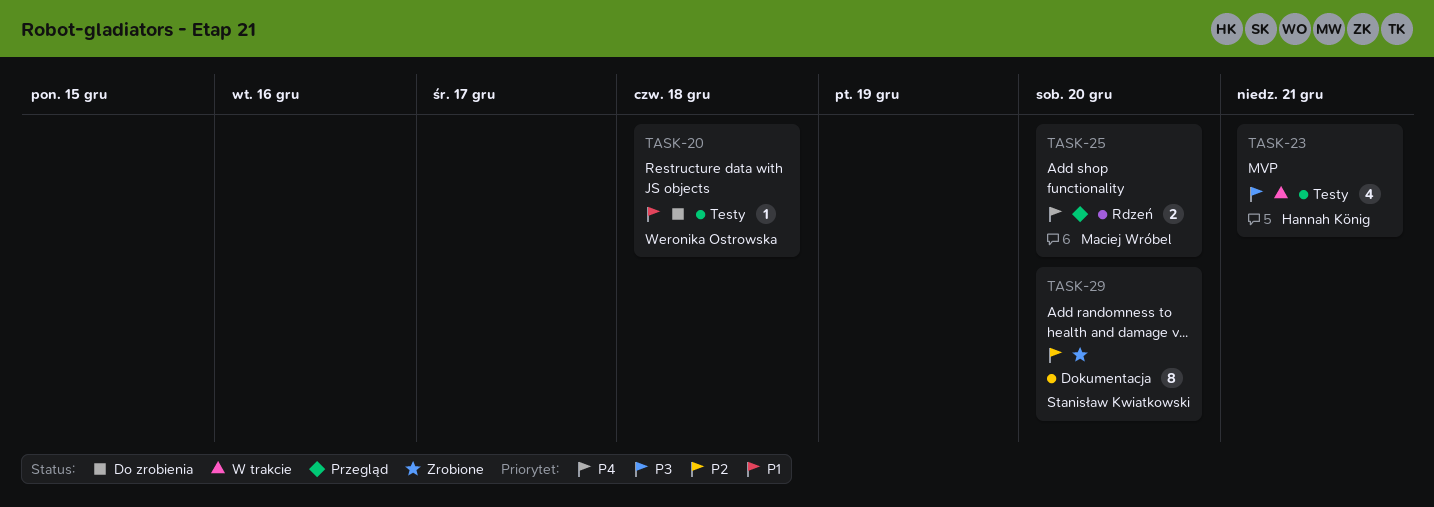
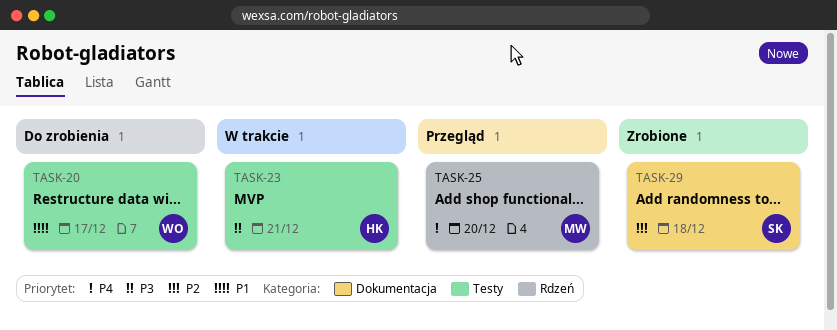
TASK-20, due: Dec 18 -> Dec 17
TASK-29, due: Dec 20 -> Dec 18

